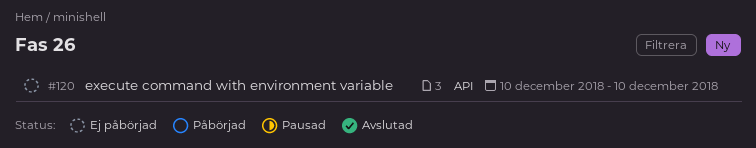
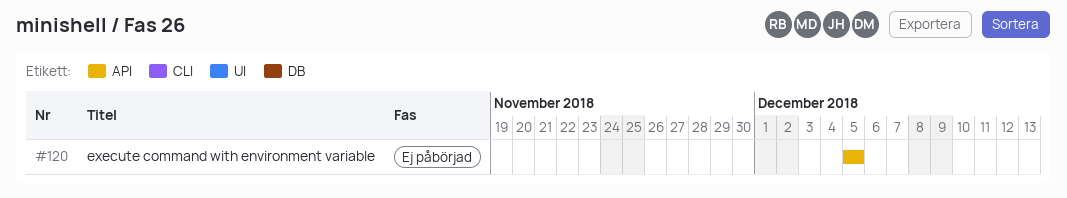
#120, start: Dec 10 -> Dec 5
#120, due: Dec 10 -> Dec 5

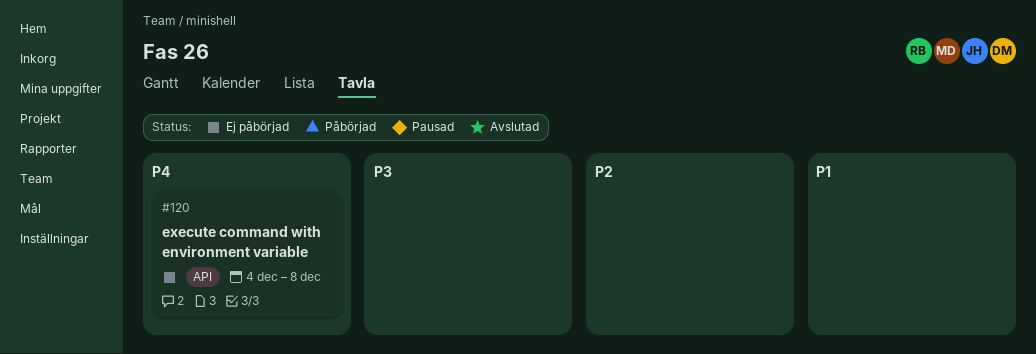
#120, start: Dec 5 -> Dec 4
#120, due: Dec 5 -> Dec 8

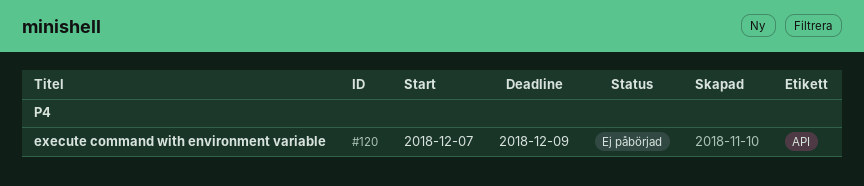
#120, start: Dec 4 -> Dec 7
#120, due: Dec 8 -> Dec 9

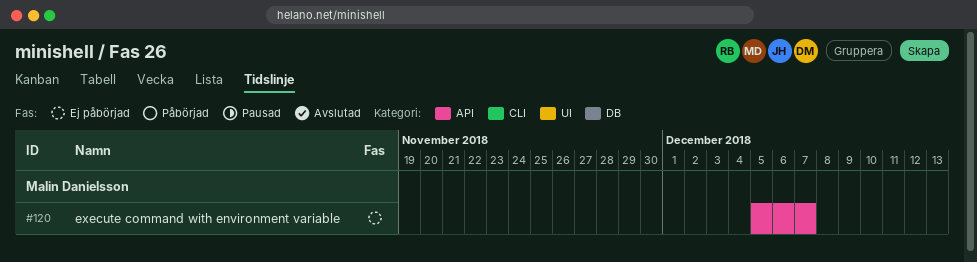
#120, start: Dec 7 -> Dec 5
#120, due: Dec 9 -> Dec 7

